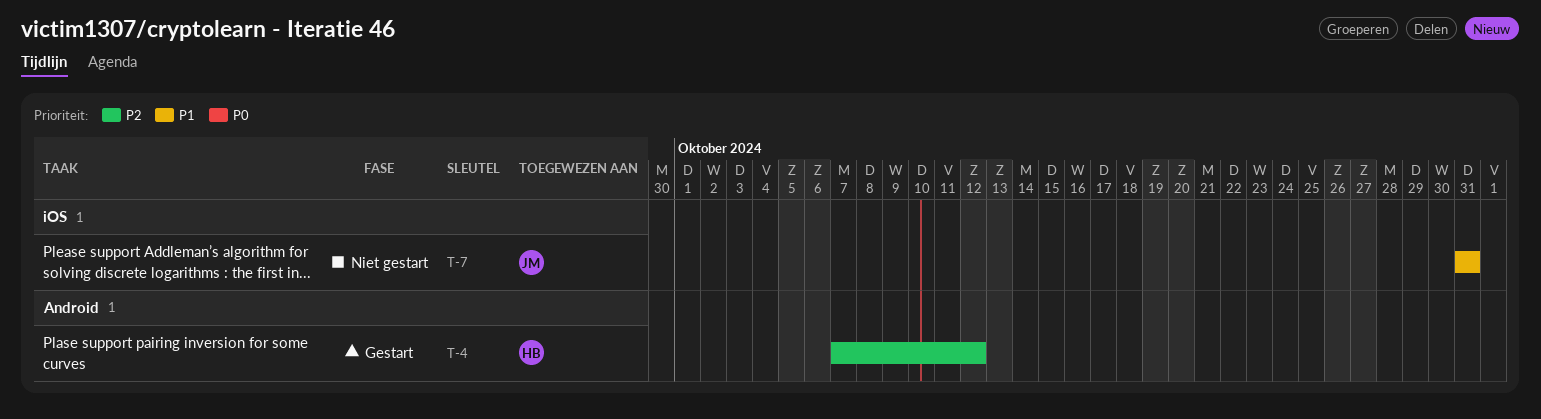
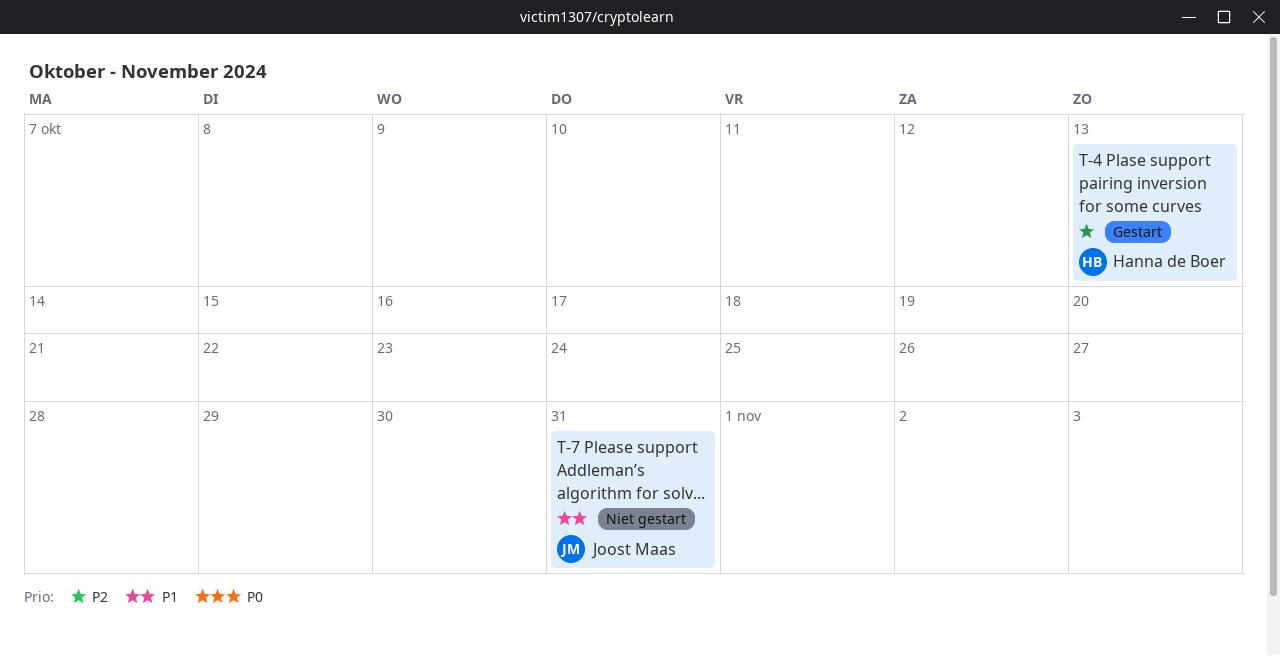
T-4, due: Oct 12 -> Oct 13

